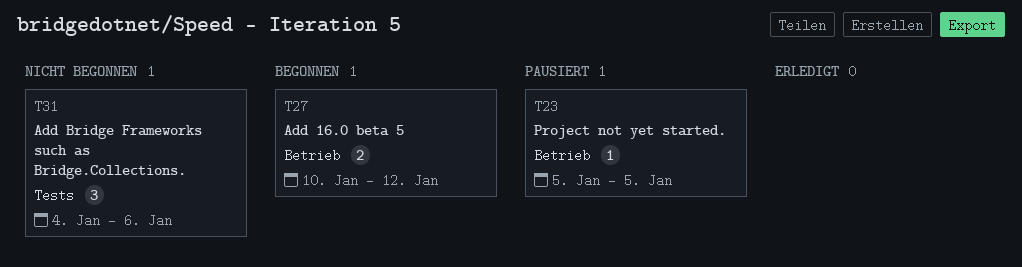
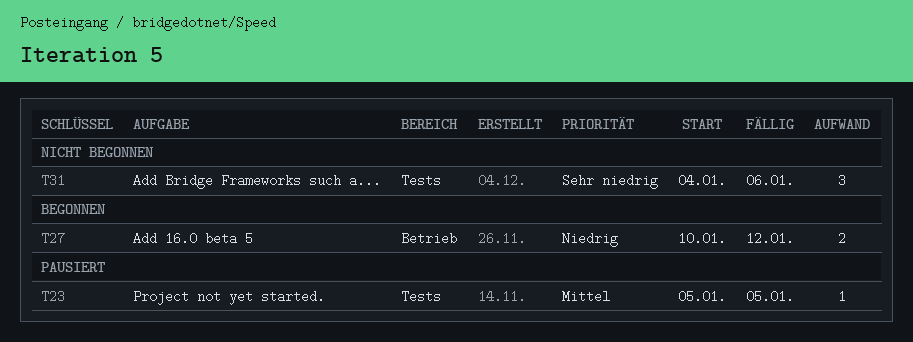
T23, label: Betrieb -> Tests

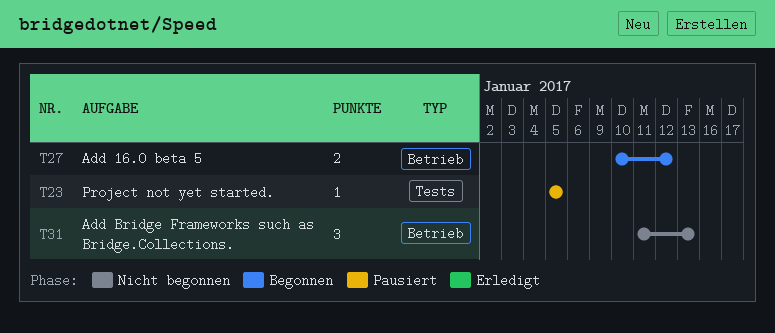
T31, label: Tests -> Betrieb
T31, start: Jan 4 -> Jan 11
T31, due: Jan 6 -> Jan 13

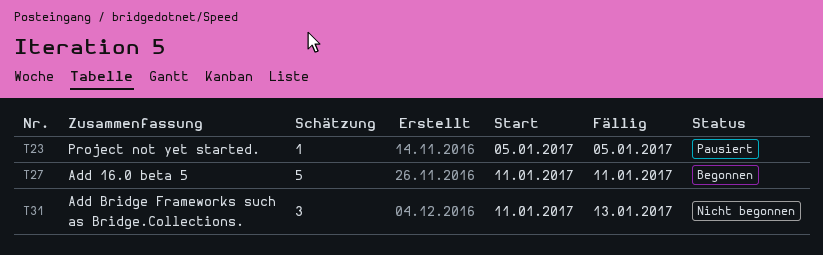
T27, estimate: 2 -> 5
T27, start: Jan 10 -> Jan 11
T27, due: Jan 12 -> Jan 11

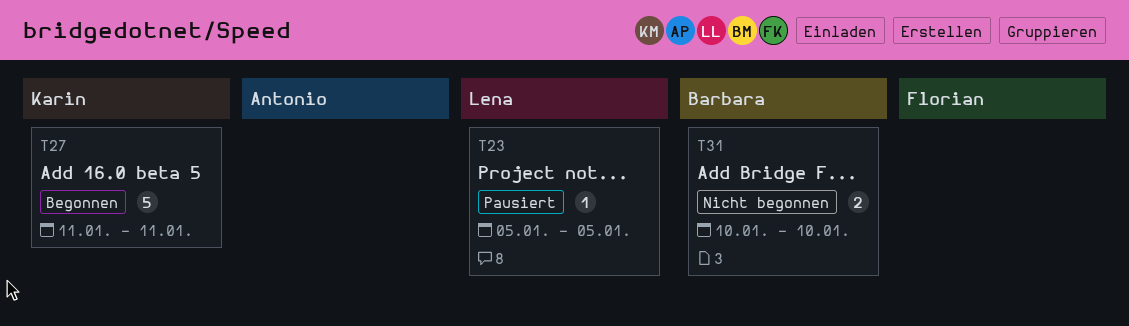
T31, estimate: 3 -> 2
T31, start: Jan 11 -> Jan 10
T31, due: Jan 13 -> Jan 10

